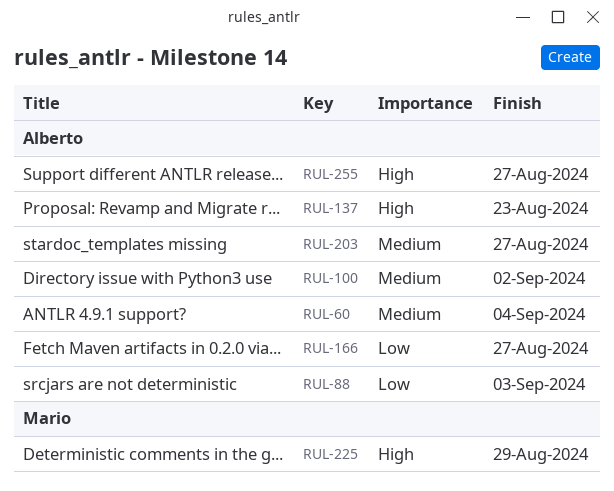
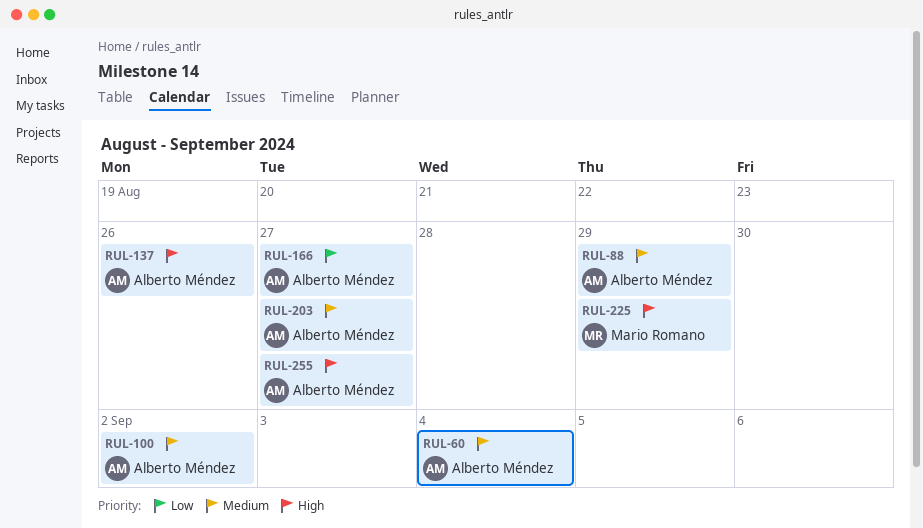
RUL-88, priority: Low -> Medium
RUL-88, due: Sep 3 -> Aug 29
RUL-137, due: Aug 23 -> Aug 26

